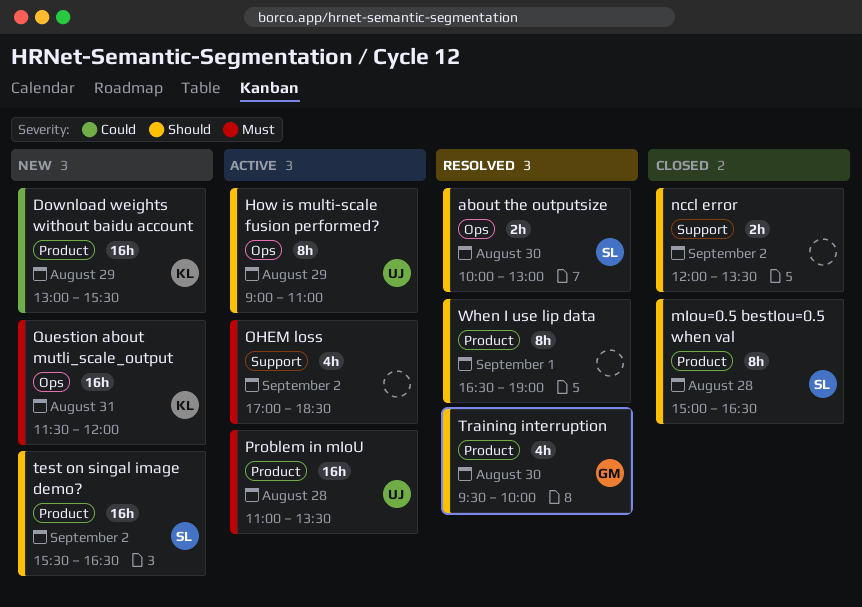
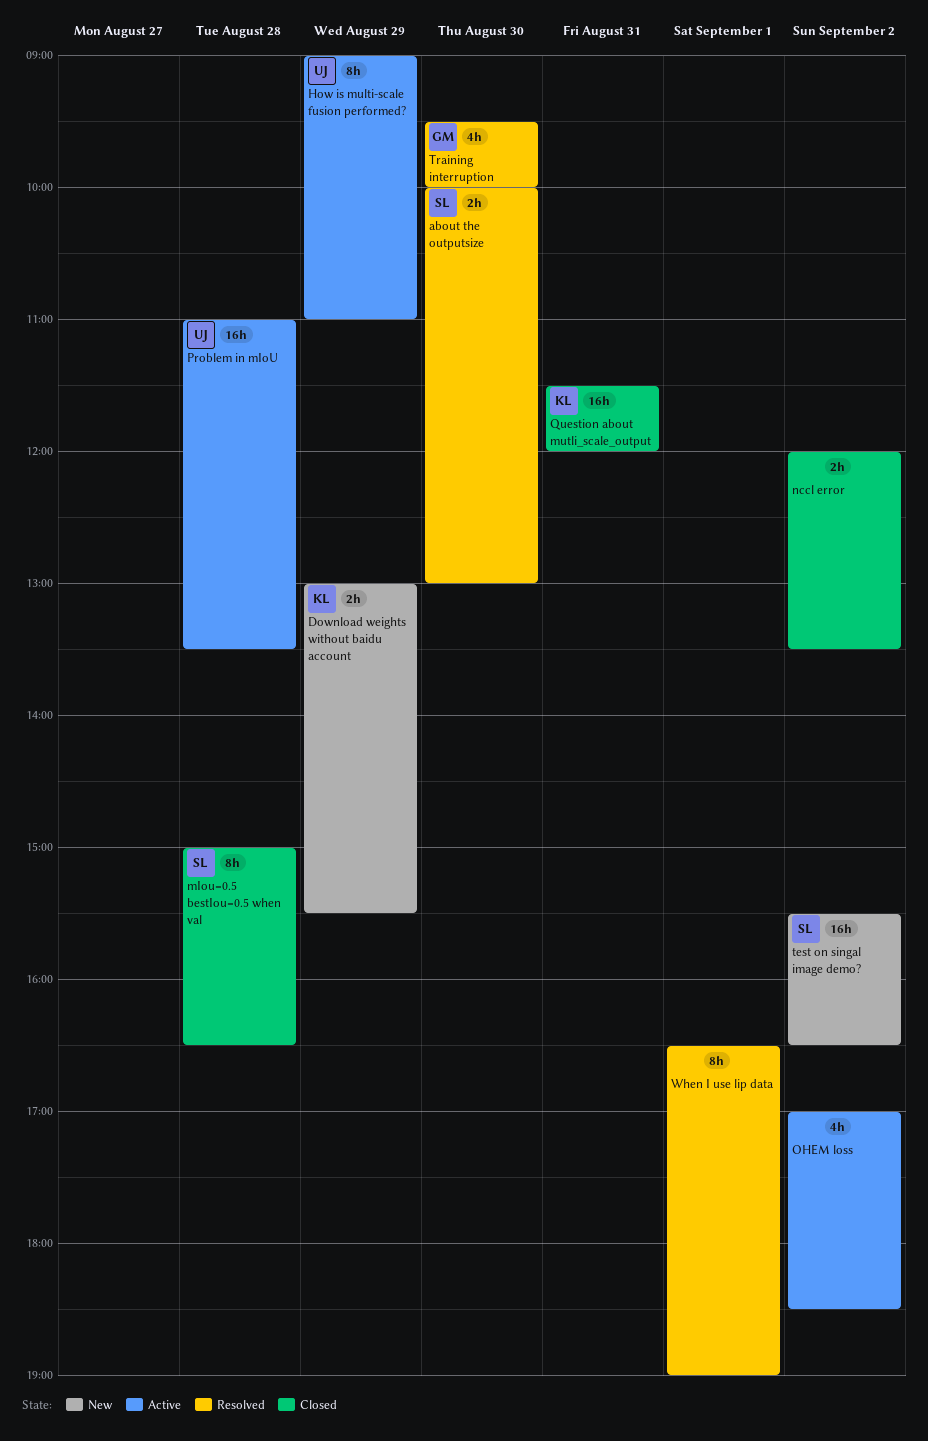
Download weights without baidu account, estimate: 16h -> 2h
Question about mutli_scale_output, status: New -> Closed

